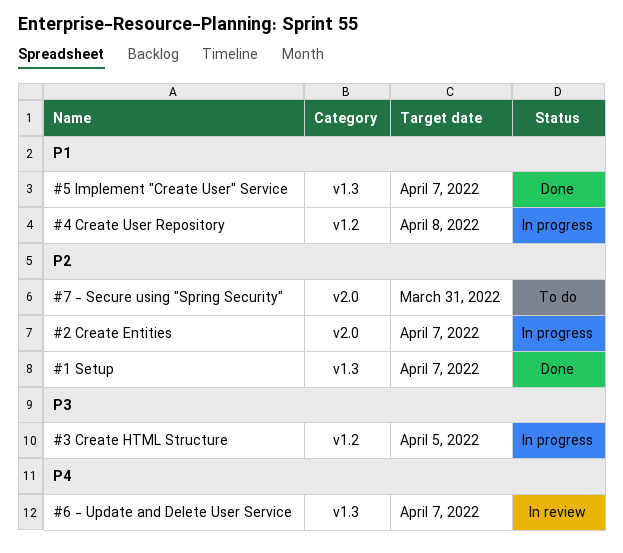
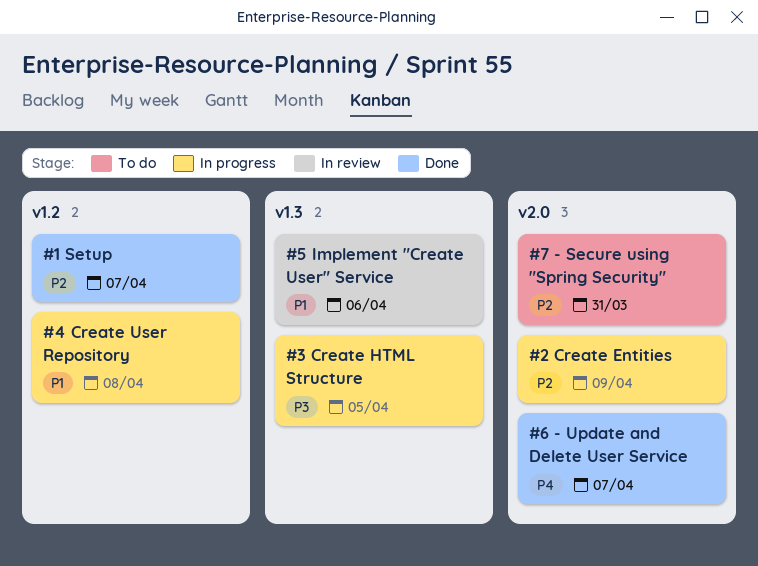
#1 Setup, label: v1.3 -> v1.2
#2 Create Entities, due: Apr 7 -> Apr 9
#3 Create HTML Structure, label: v1.2 -> v1.3
#5 Implement "Create User" Service, status: Done -> In review
#5 Implement "Create User" Service, due: Apr 7 -> Apr 6
#6 - Update and Delete User Service, status: In review -> Done
#6 - Update and Delete User Service, label: v1.3 -> v2.0

